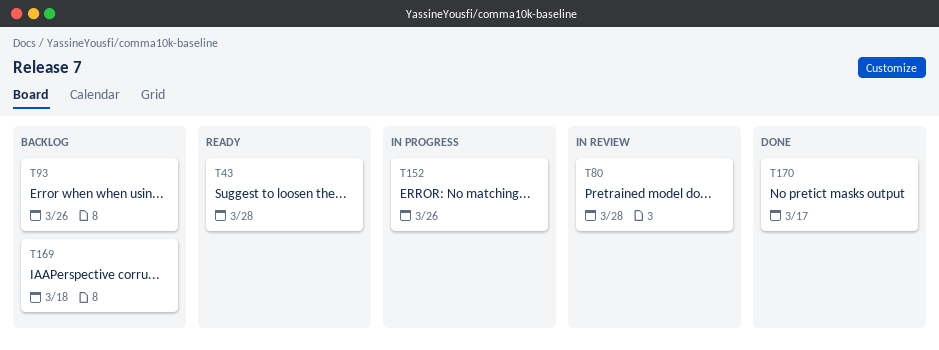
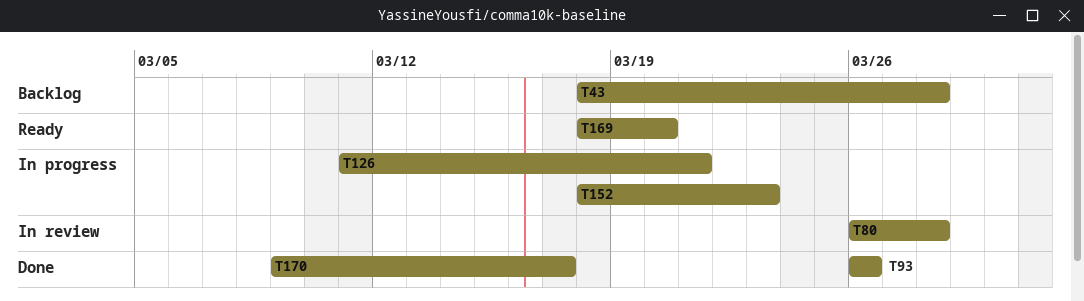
T43, status: Ready -> Backlog
T93, status: Backlog -> Done
T126: none -> present
T152, due: Mar 26 -> Mar 23
T169, status: Backlog -> Ready
T169, due: Mar 18 -> Mar 20

